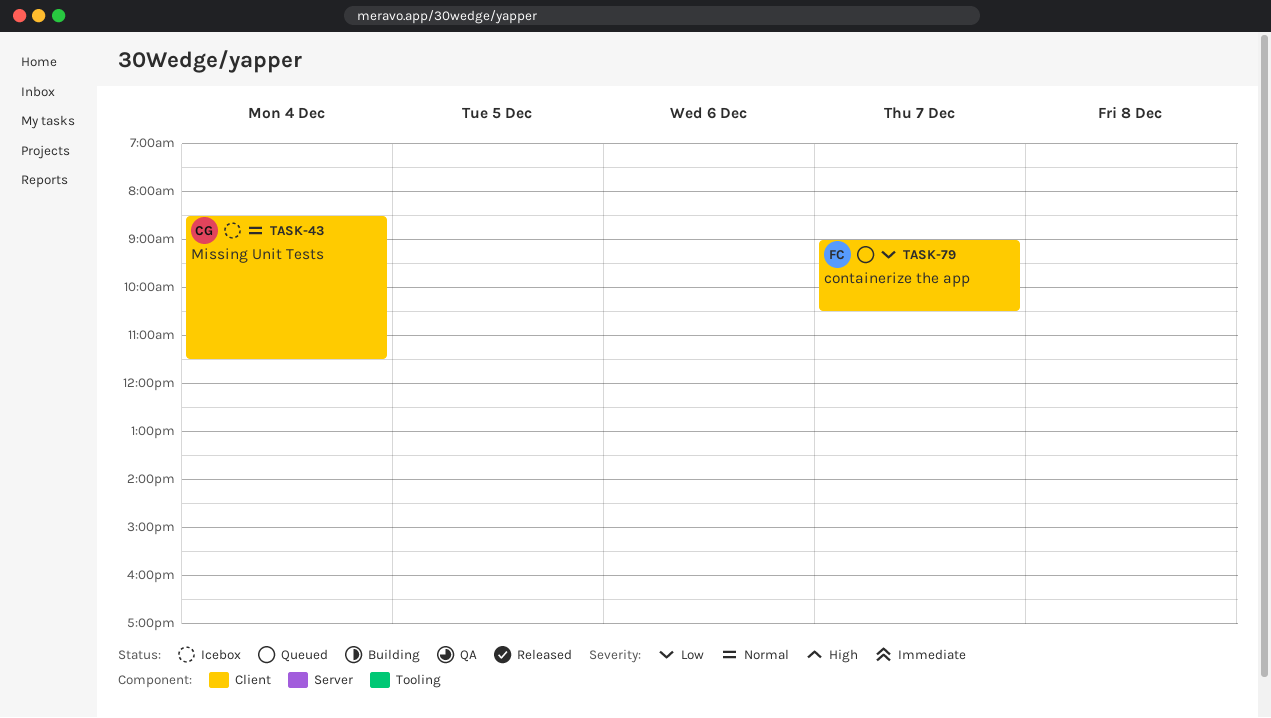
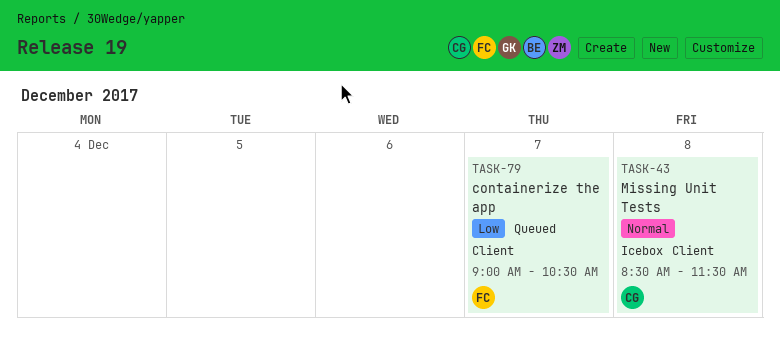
TASK-43, day: Dec 4 -> Dec 8

